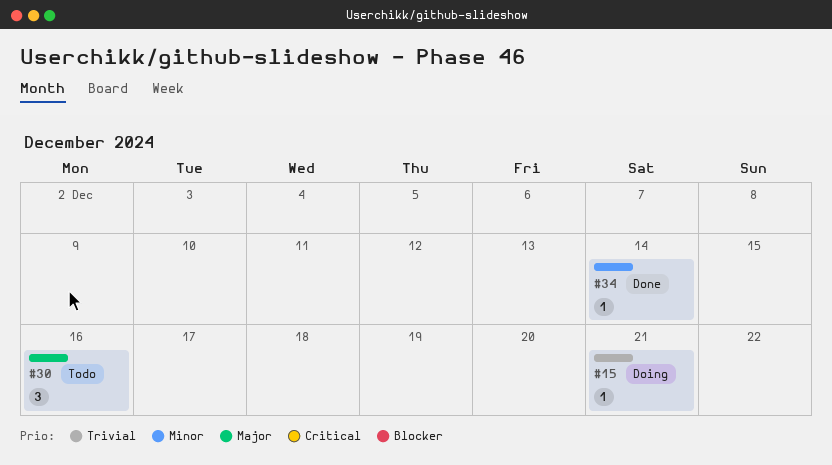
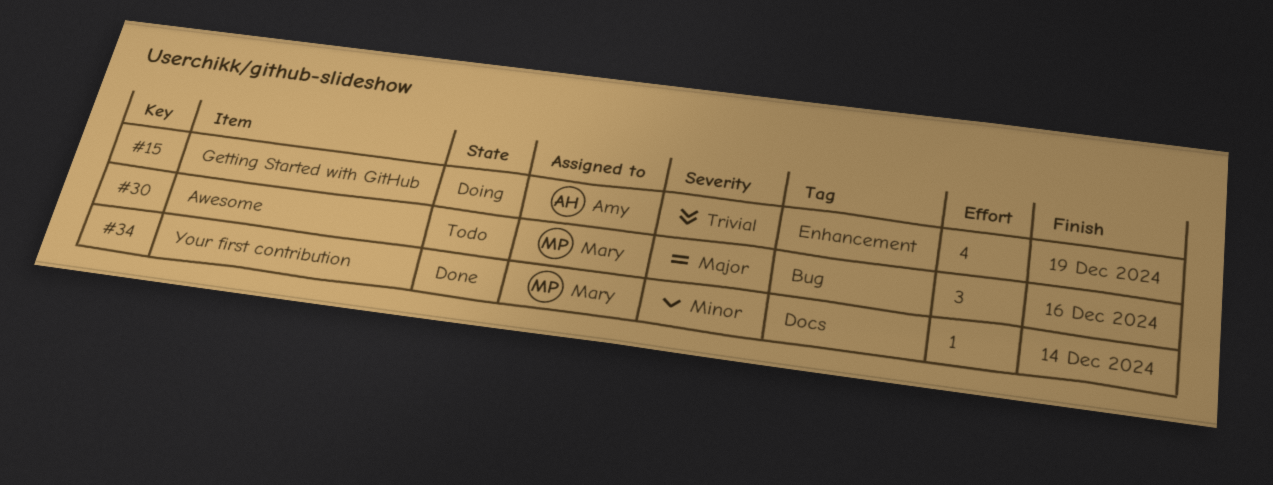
#15, estimate: 1 -> 4
#15, due: Dec 21 -> Dec 19

